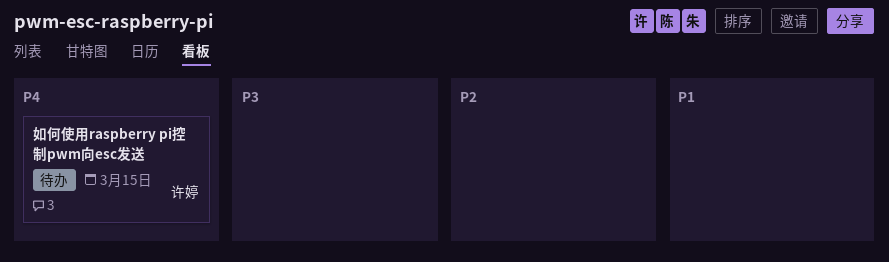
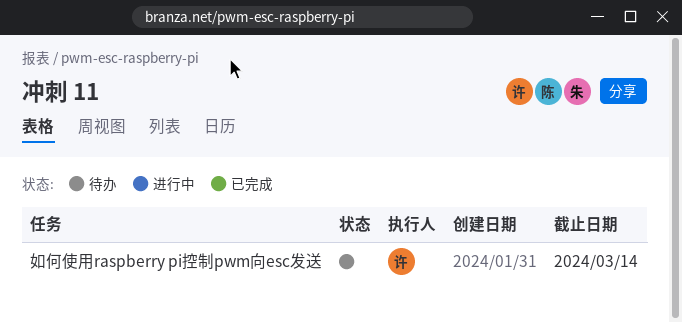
如何使用raspberry pi控制pwm向esc发送, due: Mar 15 -> Mar 14

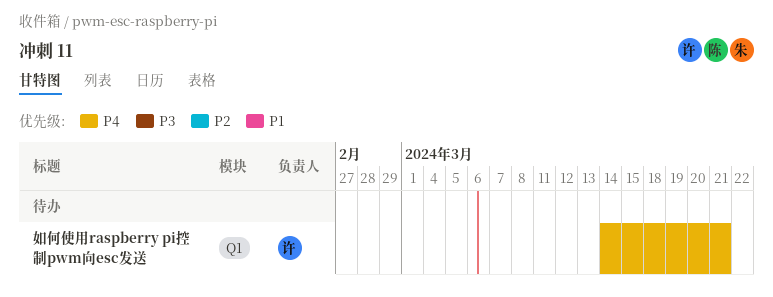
如何使用raspberry pi控制pwm向esc发送, due: Mar 14 -> Mar 21

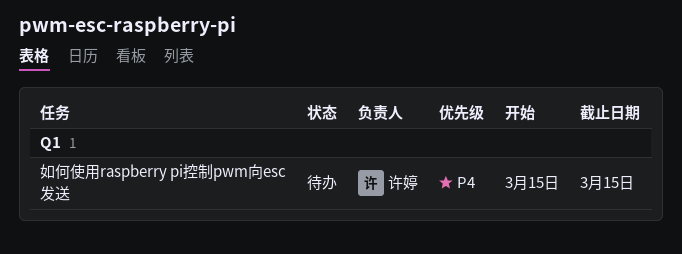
如何使用raspberry pi控制pwm向esc发送, start: Mar 14 -> Mar 15
如何使用raspberry pi控制pwm向esc发送, due: Mar 21 -> Mar 15

